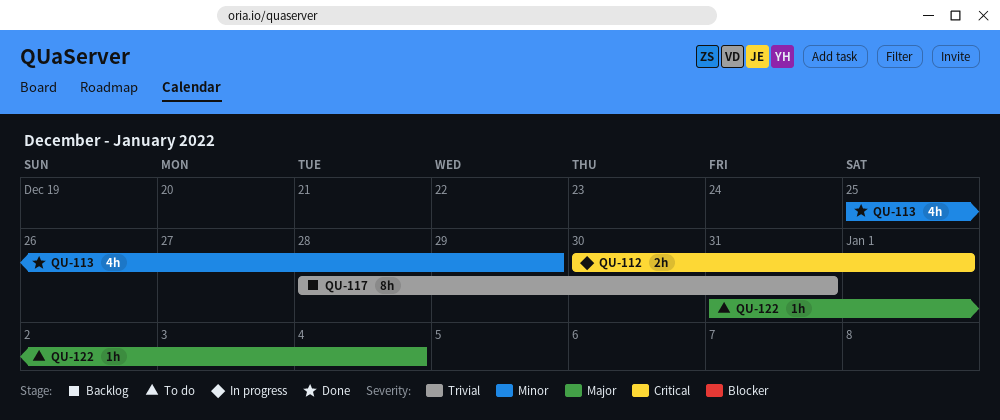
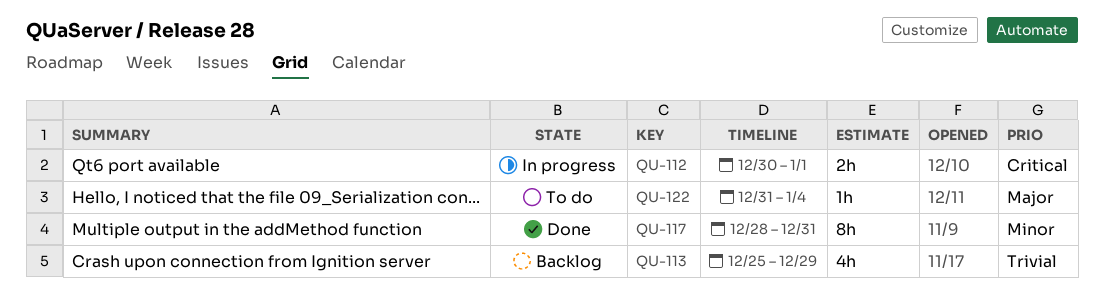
QU-113, status: Done -> Backlog
QU-113, priority: Minor -> Trivial
QU-117, status: Backlog -> Done
QU-117, priority: Trivial -> Minor

